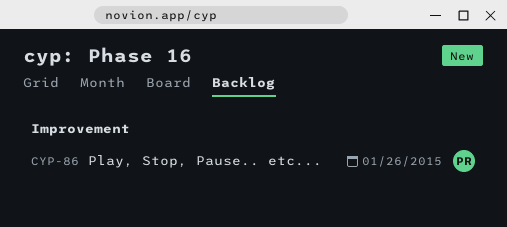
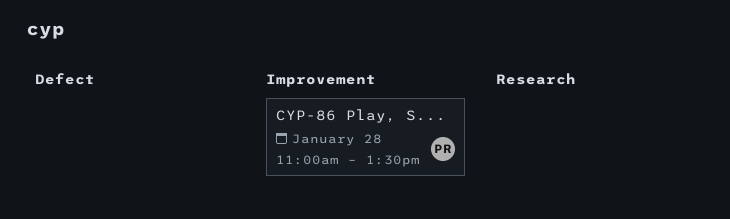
CYP-86, day: Jan 26 -> Jan 28

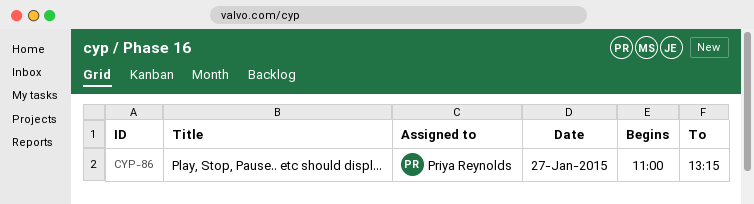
CYP-86, day: Jan 28 -> Jan 27
CYP-86, ends: 13:30 -> 13:15

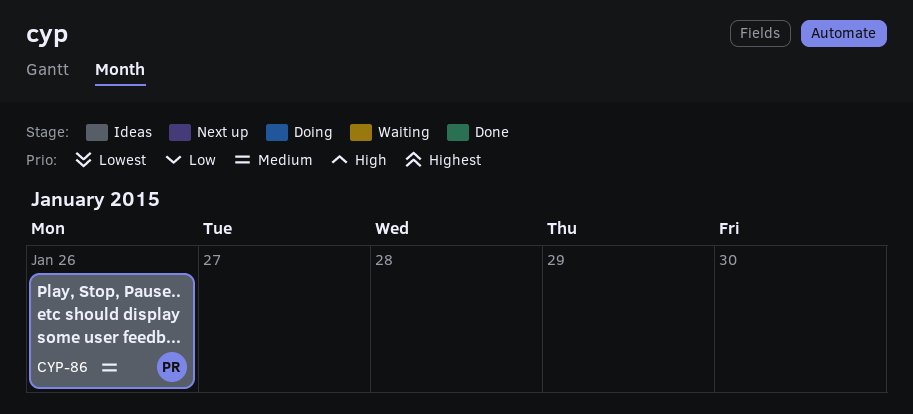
CYP-86, day: Jan 27 -> Jan 26

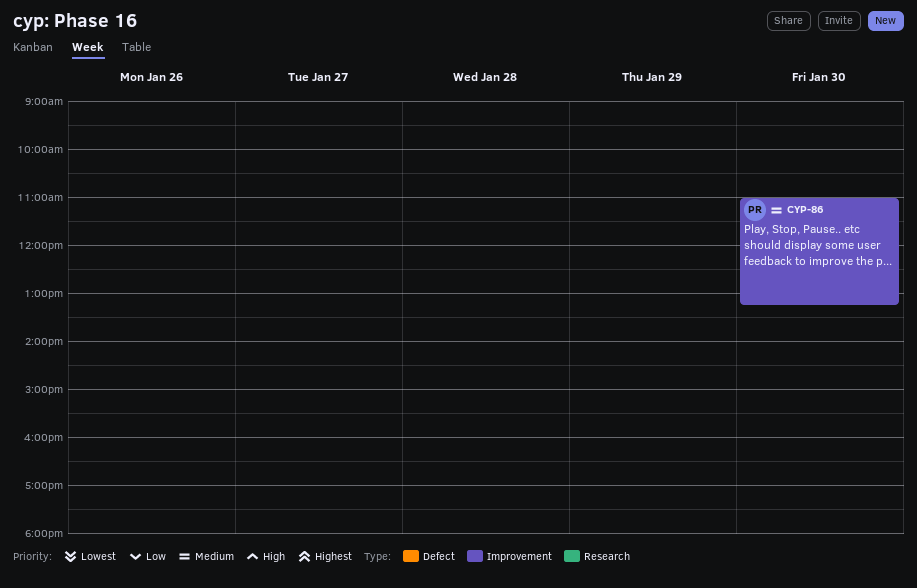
CYP-86, day: Jan 26 -> Jan 30

